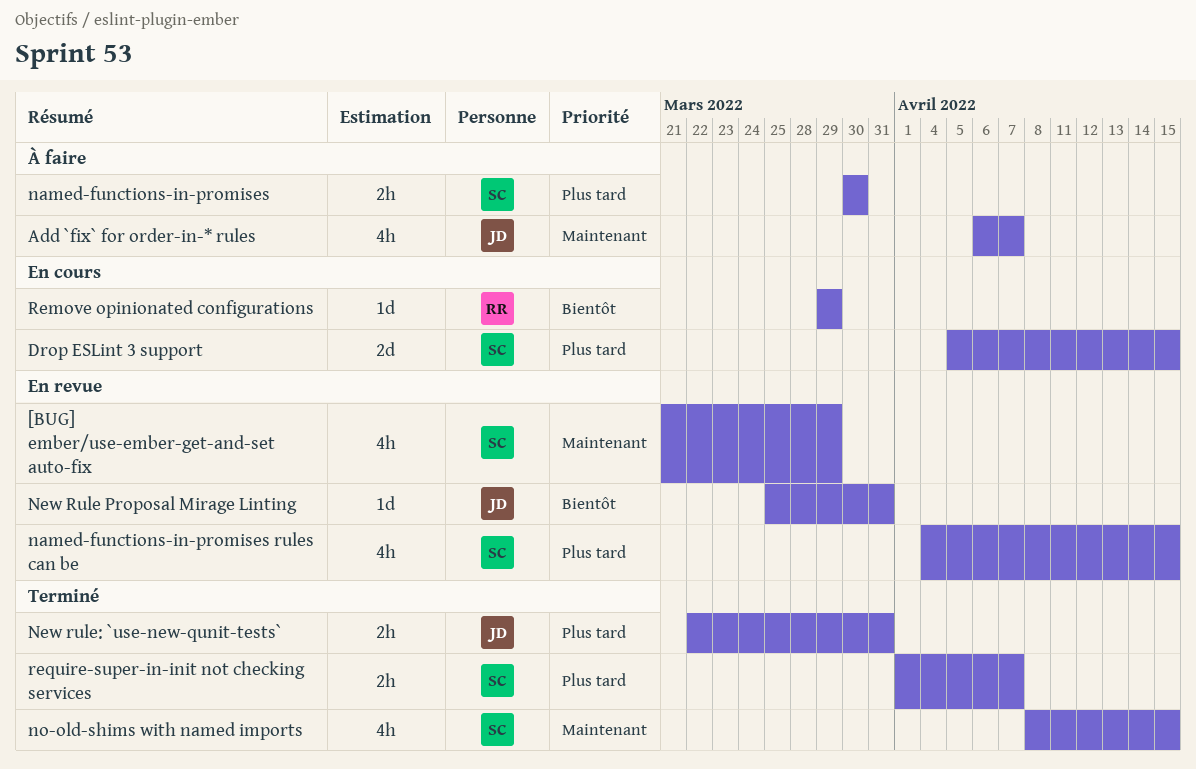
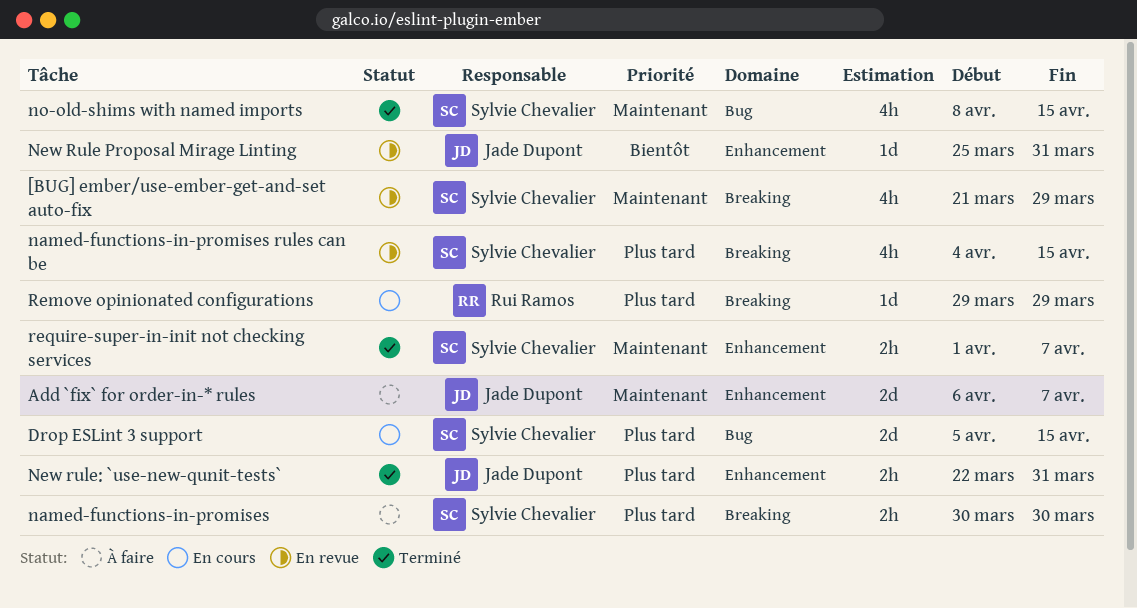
Add `fix` for order-in-* rules, estimate: 4h -> 2d
Remove opinionated configurations, priority: Bientôt -> Plus tard
require-super-in-init not checking services, priority: Plus tard -> Maintenant

